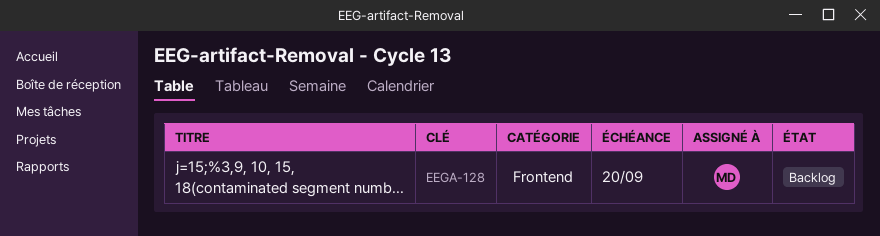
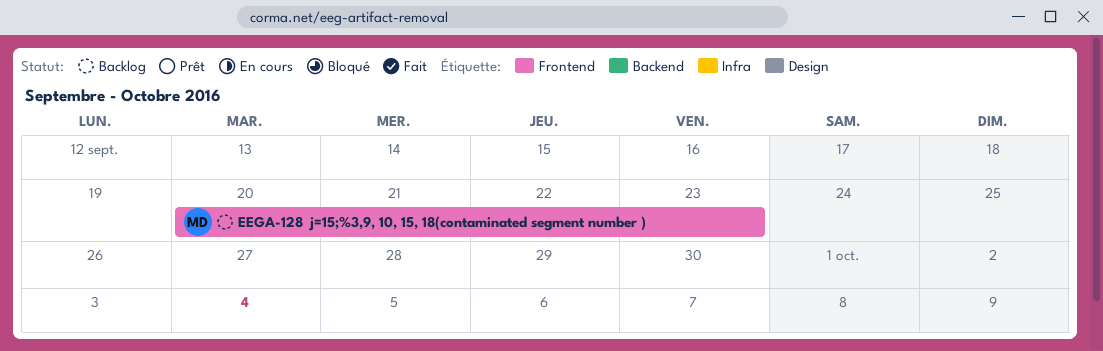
EEGA-128, due: Sep 20 -> Sep 23

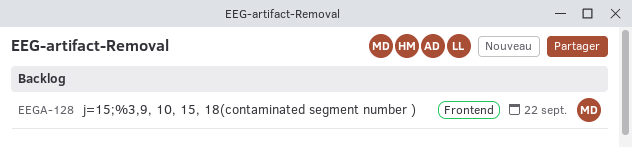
EEGA-128, due: Sep 23 -> Sep 22

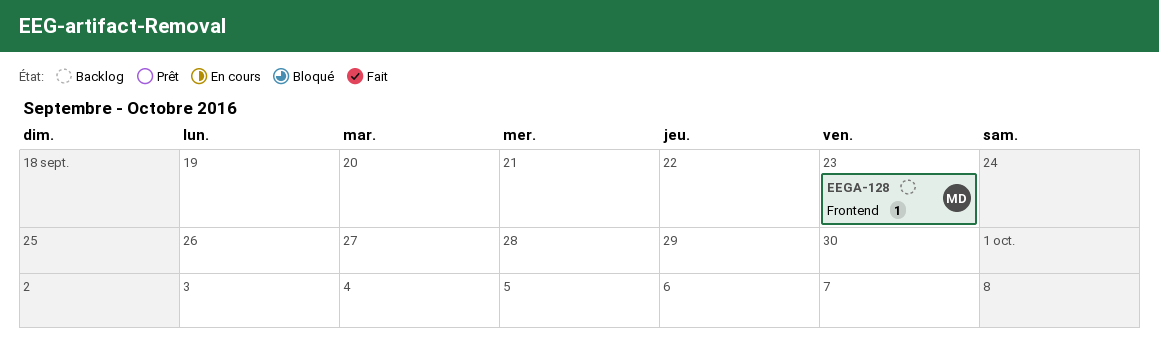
EEGA-128, due: Sep 22 -> Sep 23

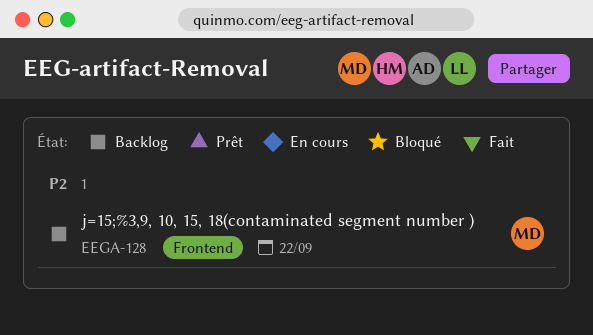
EEGA-128, due: Sep 23 -> Sep 22

